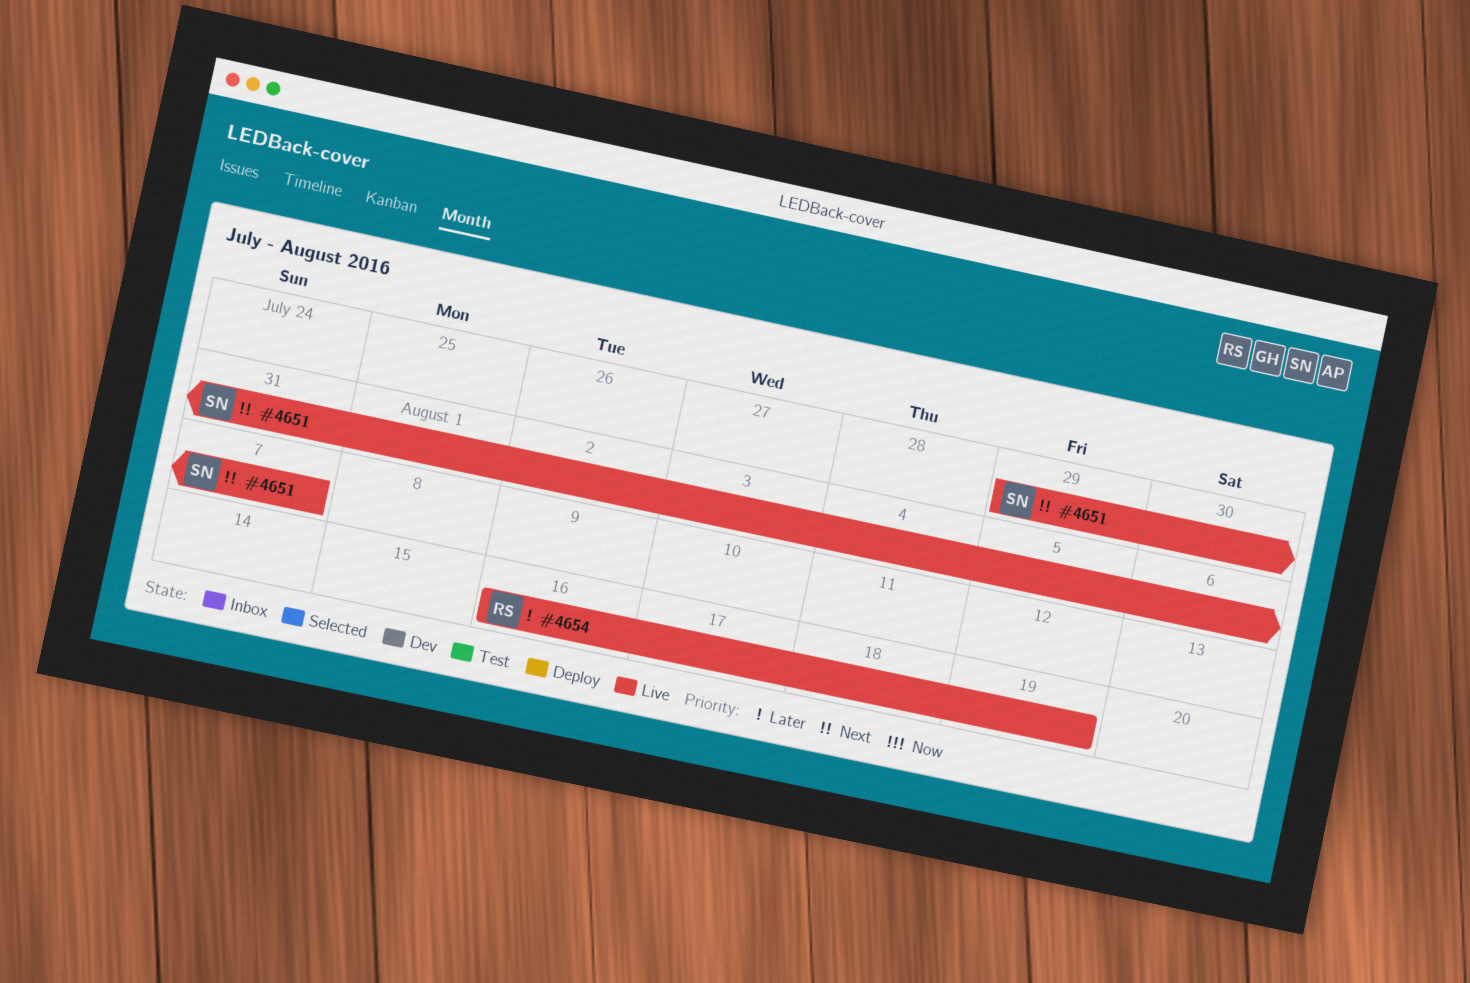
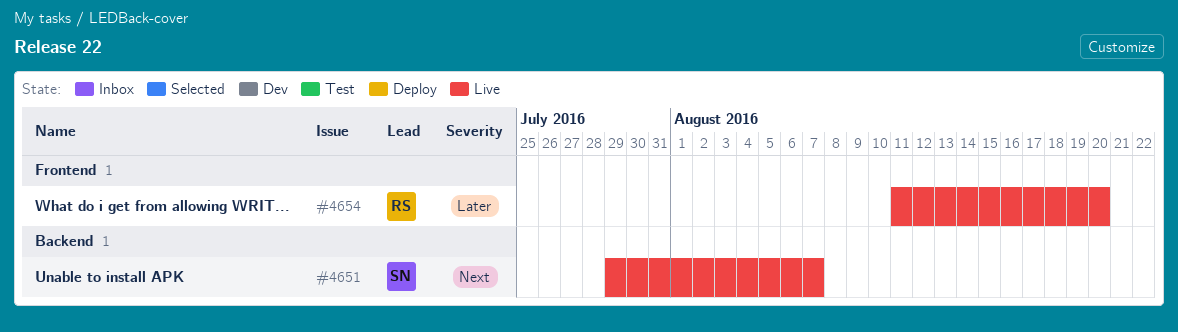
#4654, start: Aug 16 -> Aug 11
#4654, due: Aug 19 -> Aug 20

